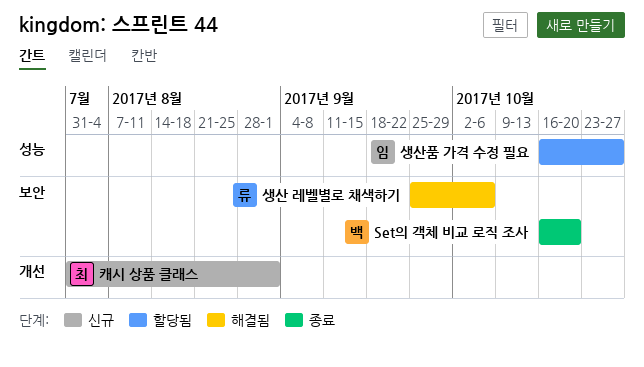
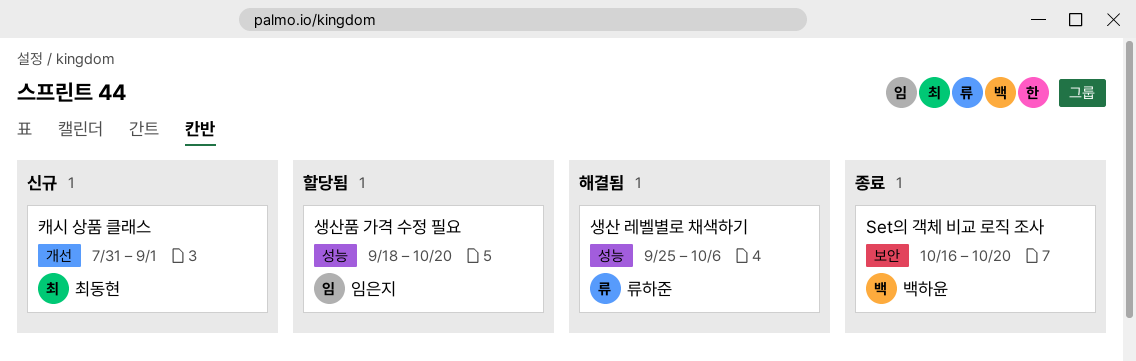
생산 레벨별로 채색하기, label: 보안 -> 성능
생산품 가격 수정 필요, start: Oct 16 -> Sep 18
생산품 가격 수정 필요, due: Oct 27 -> Oct 20

